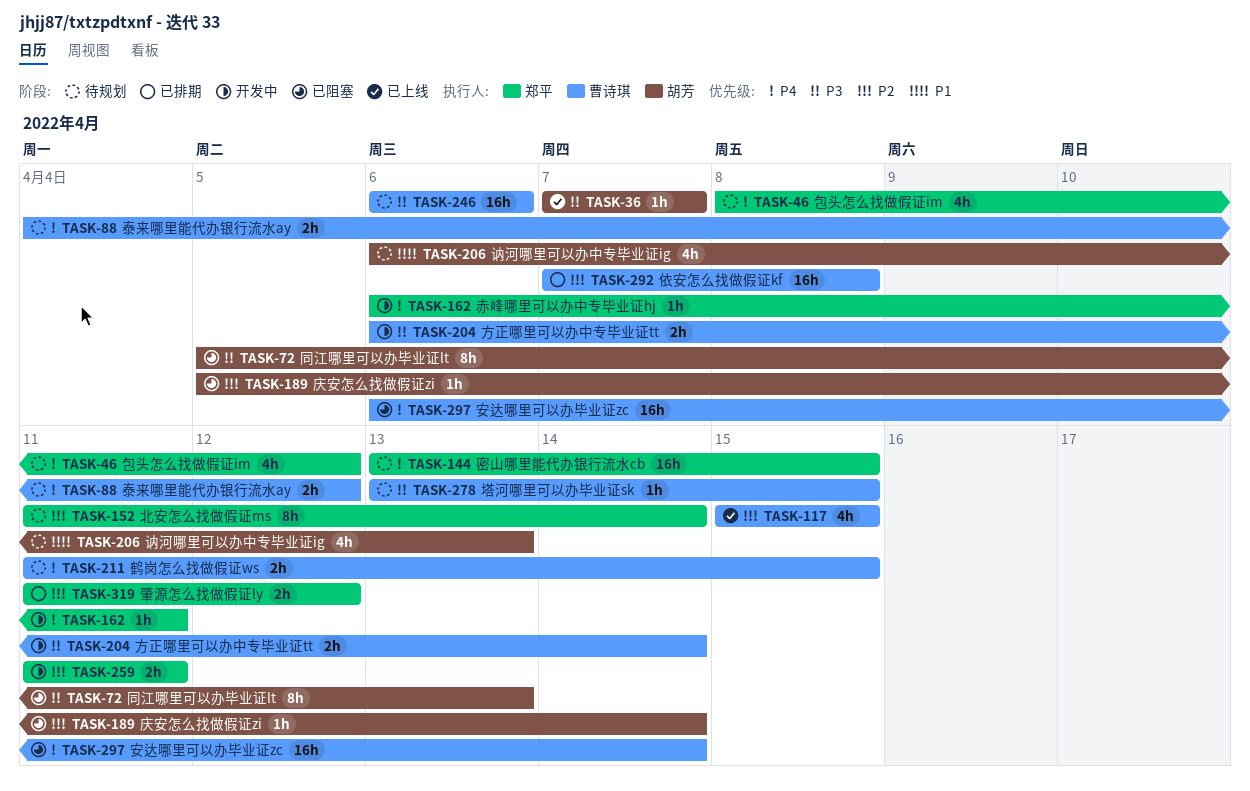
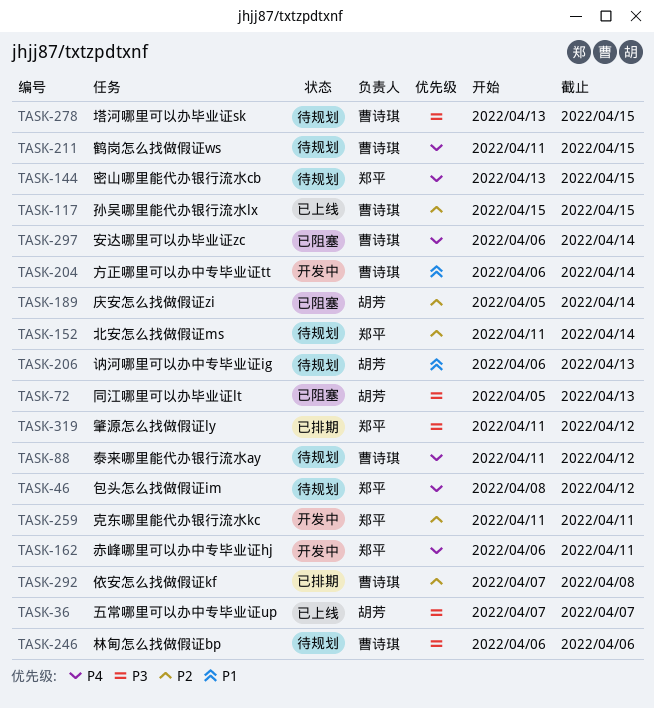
TASK-88, start: Apr 4 -> Apr 11
TASK-204, priority: P3 -> P1
TASK-319, priority: P2 -> P3

